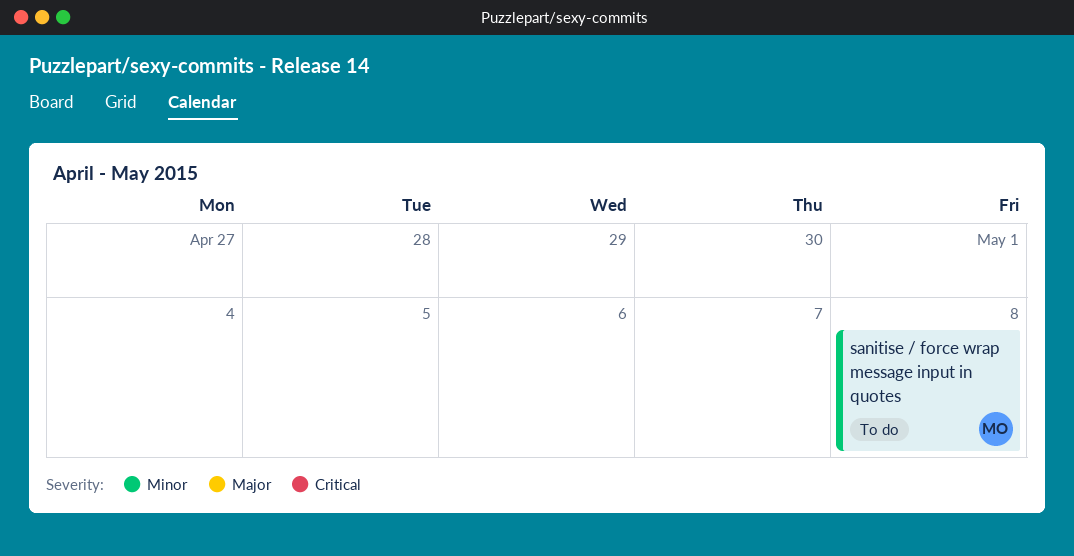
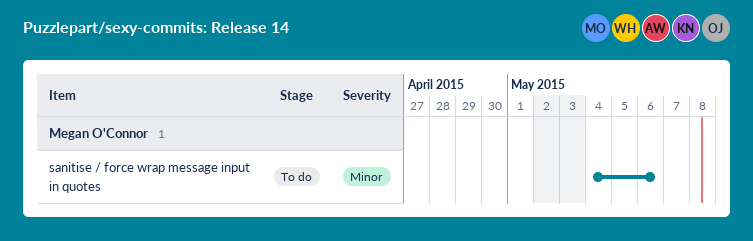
sanitise / force wrap message input in quotes, due: May 8 -> May 6

